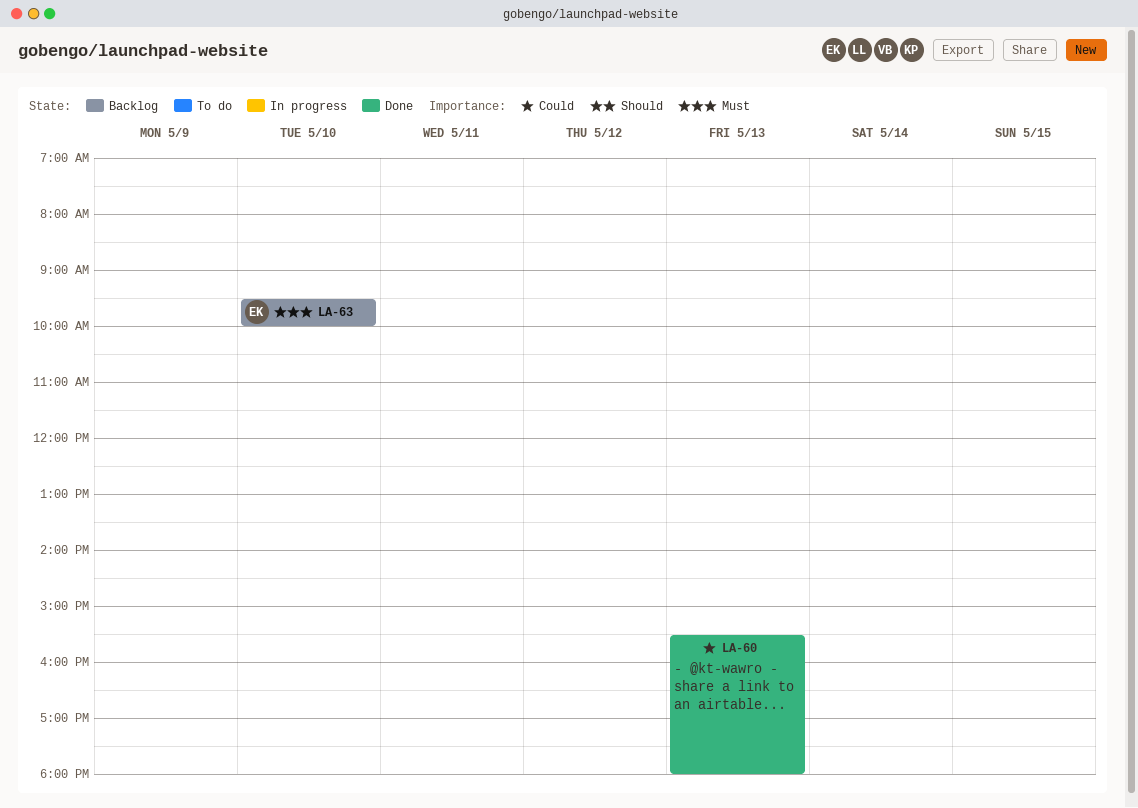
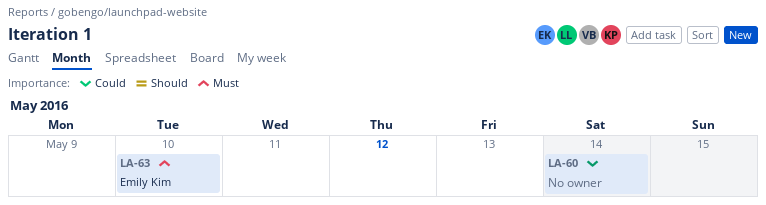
LA-60, day: May 13 -> May 14

